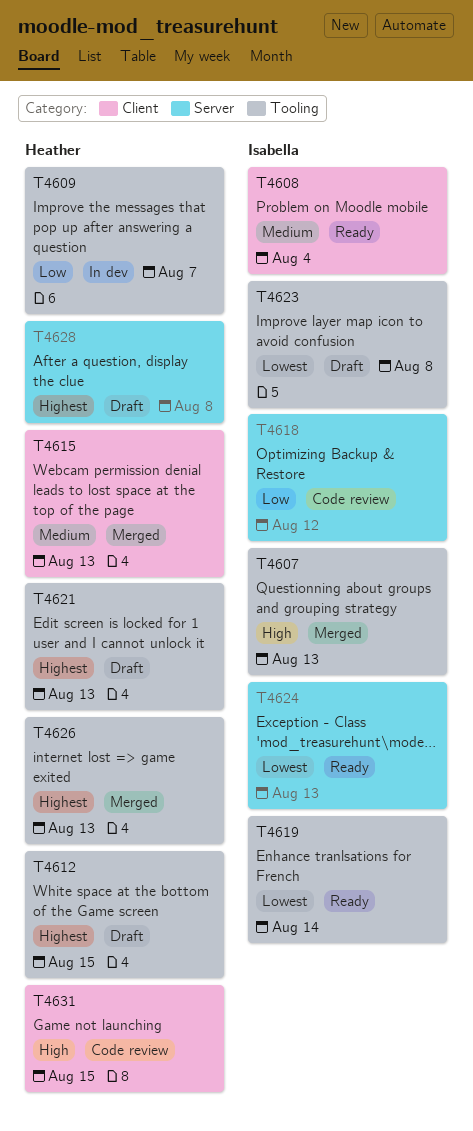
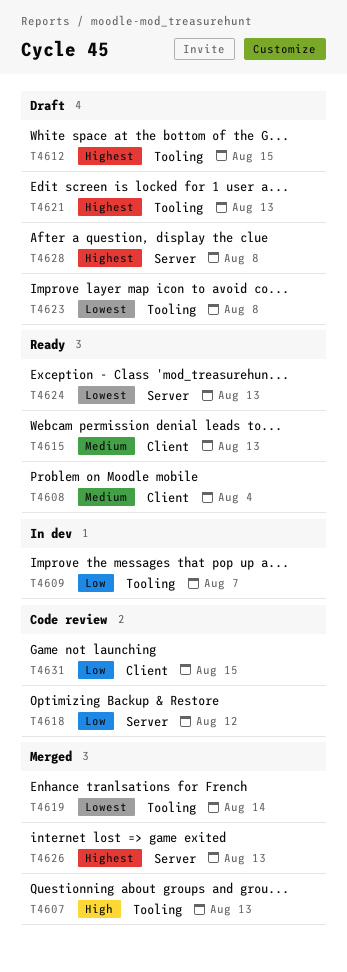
T4615, status: Merged -> Ready
T4619, status: Ready -> Merged
T4626, label: Tooling -> Server
T4631, priority: High -> Low

